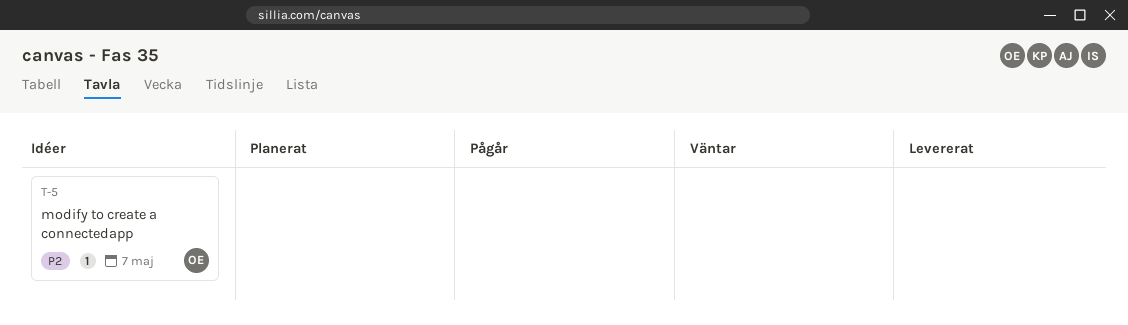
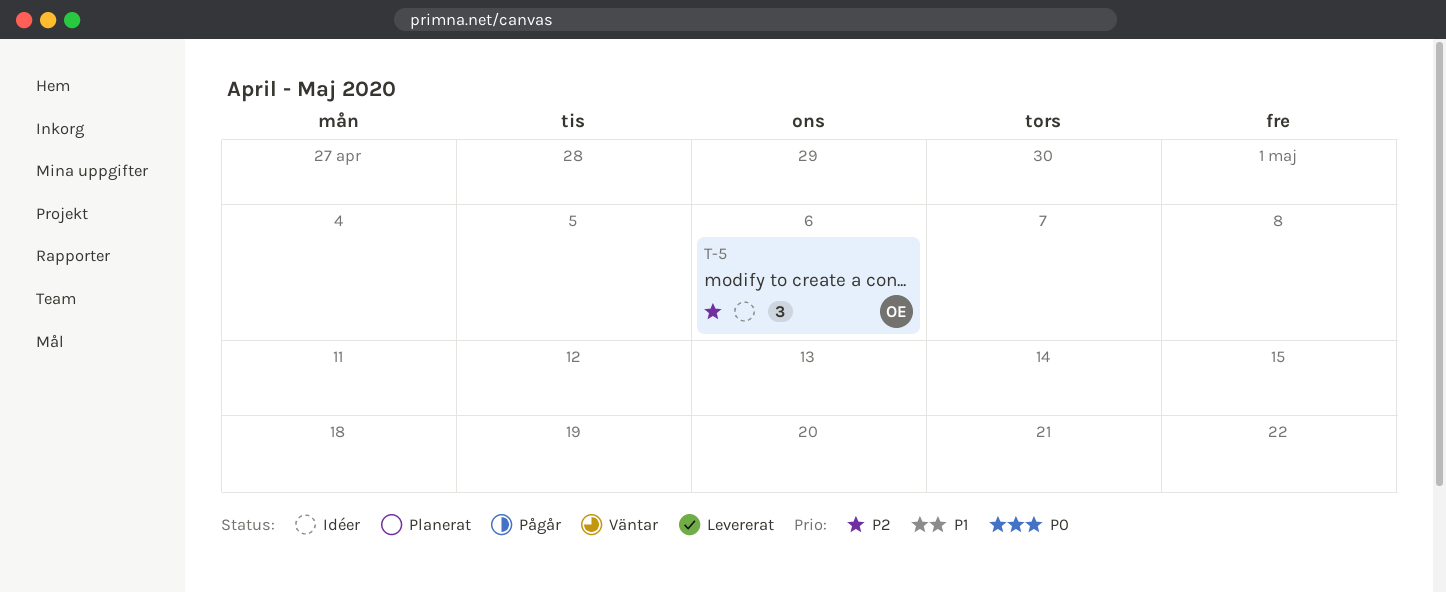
T-5, estimate: 1 -> 3
T-5, due: May 7 -> May 6

